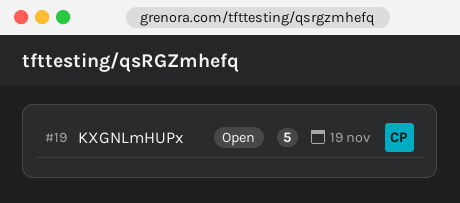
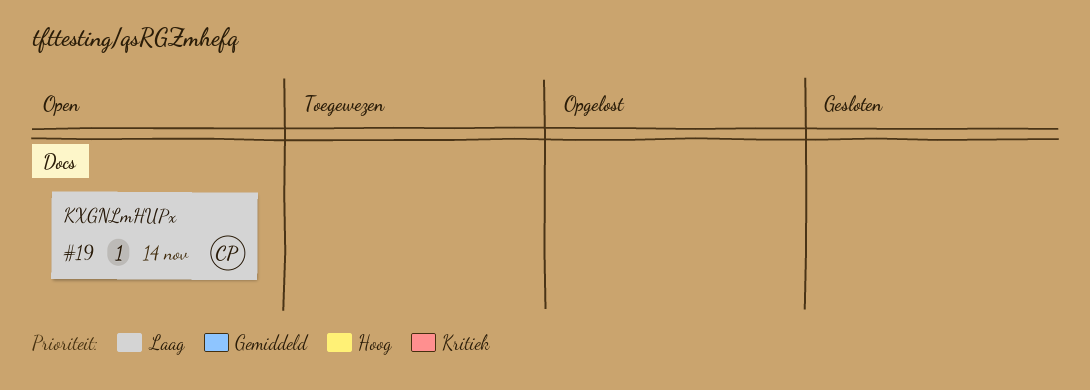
#19, estimate: 5 -> 1
#19, due: Nov 19 -> Nov 14

